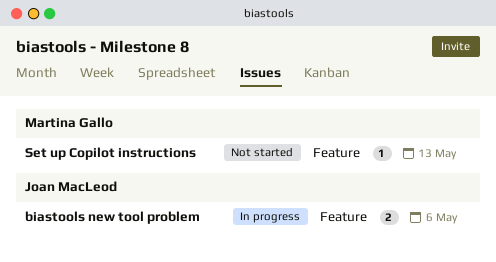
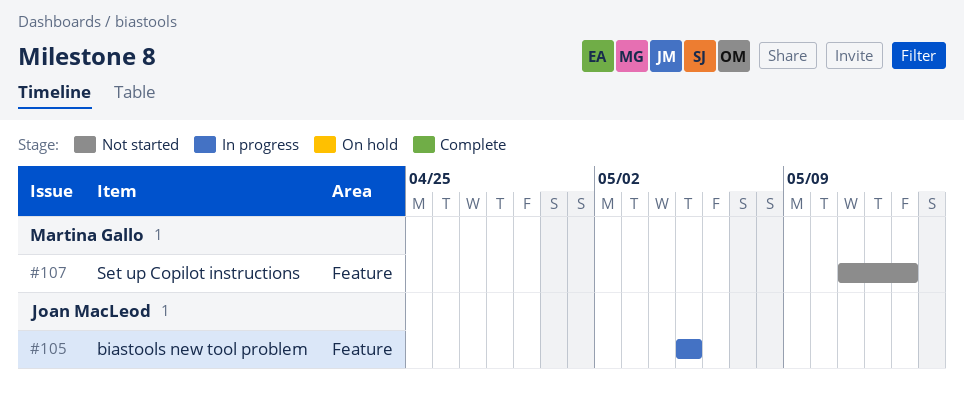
biastools new tool problem, due: May 6 -> May 5

